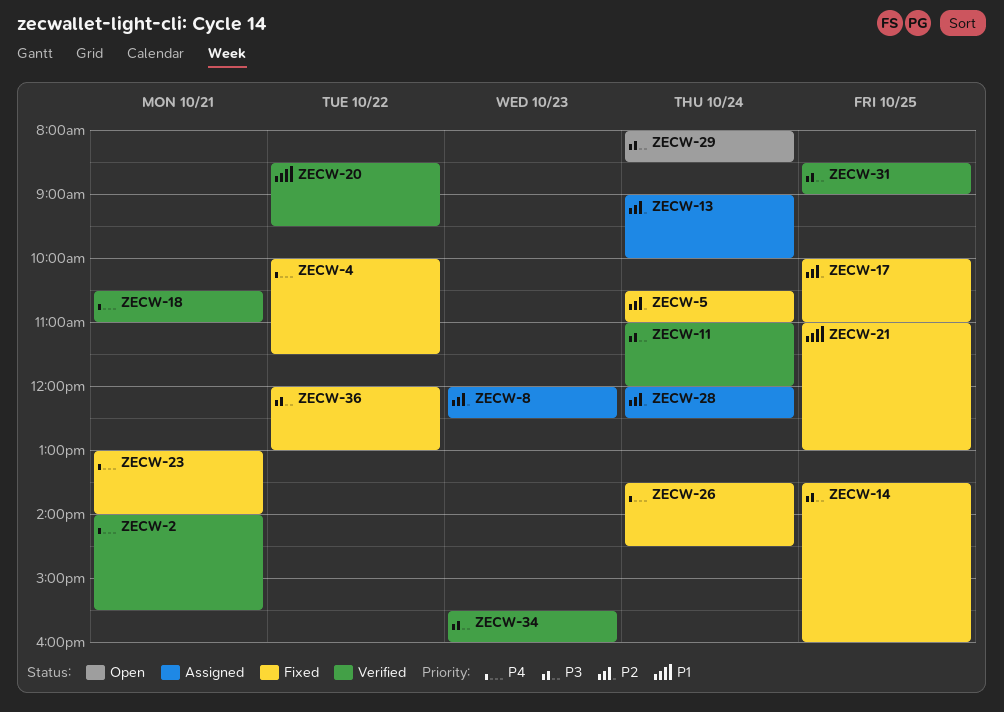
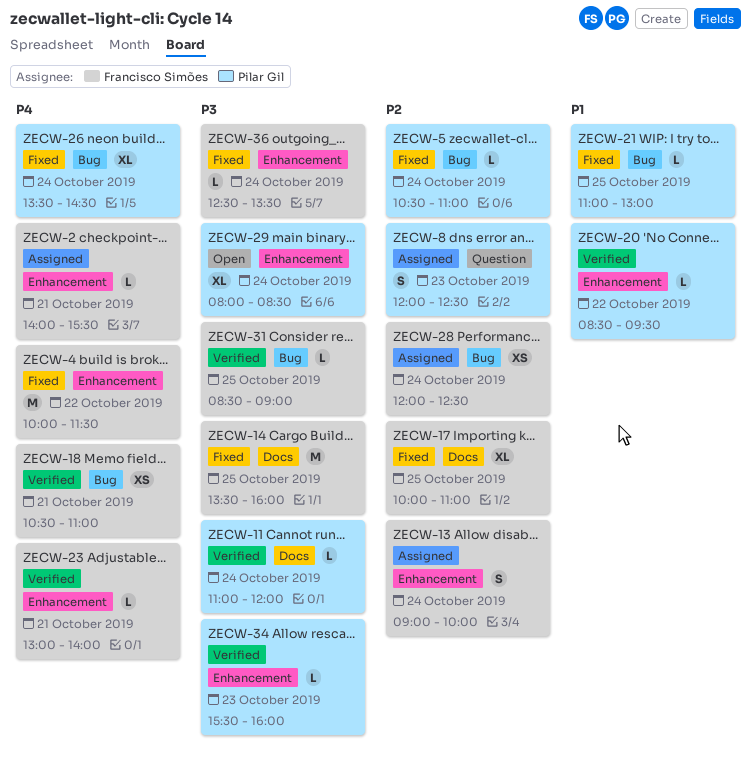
ZECW-2, status: Verified -> Assigned
ZECW-23, status: Fixed -> Verified
ZECW-36, day: Oct 22 -> Oct 24
ZECW-36, begins: 12:00 -> 12:30
ZECW-36, ends: 13:00 -> 13:30

